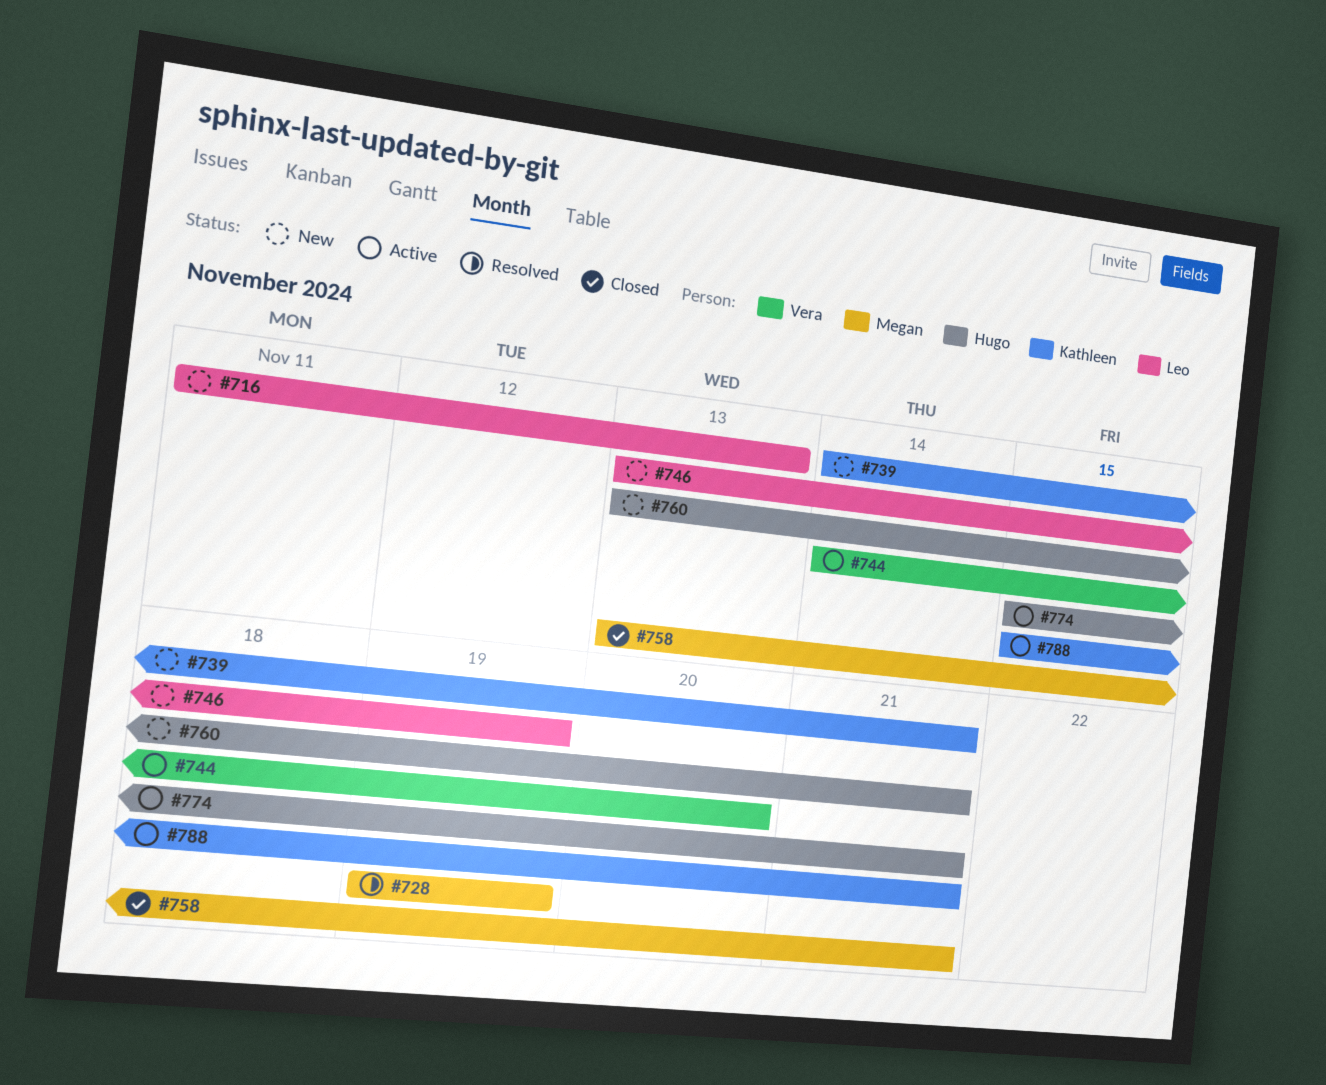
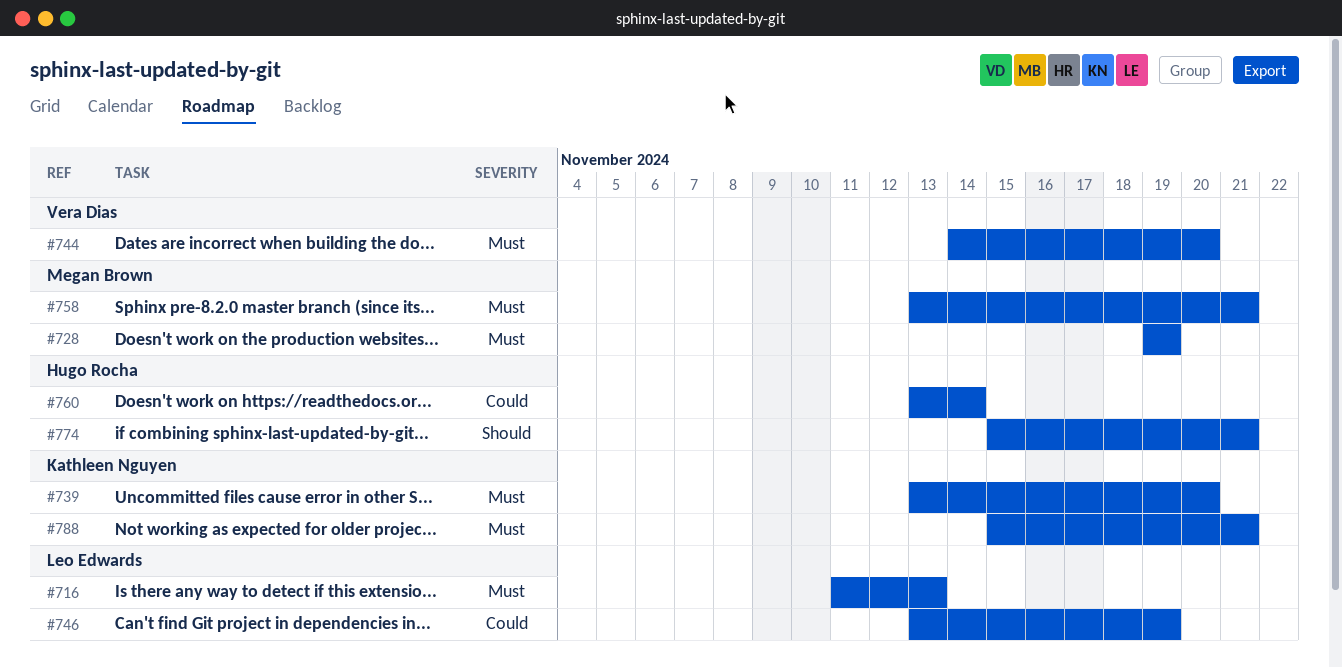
#739, start: Nov 14 -> Nov 13
#739, due: Nov 21 -> Nov 20
#760, due: Nov 21 -> Nov 14

